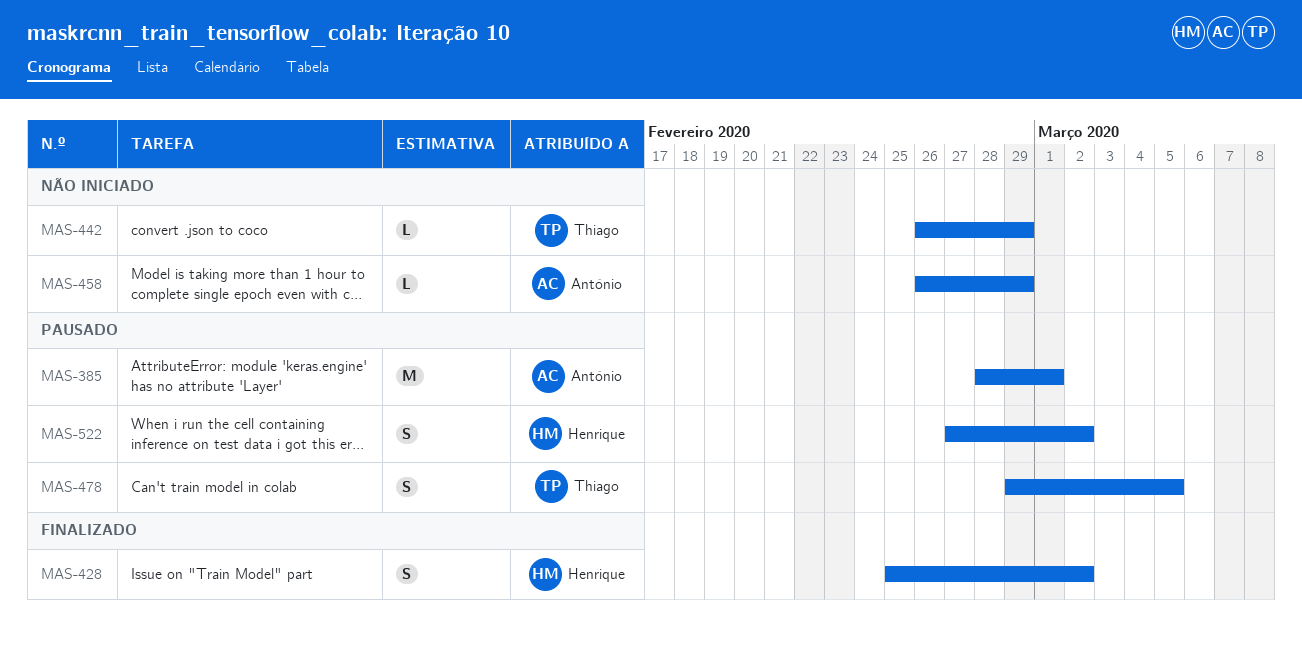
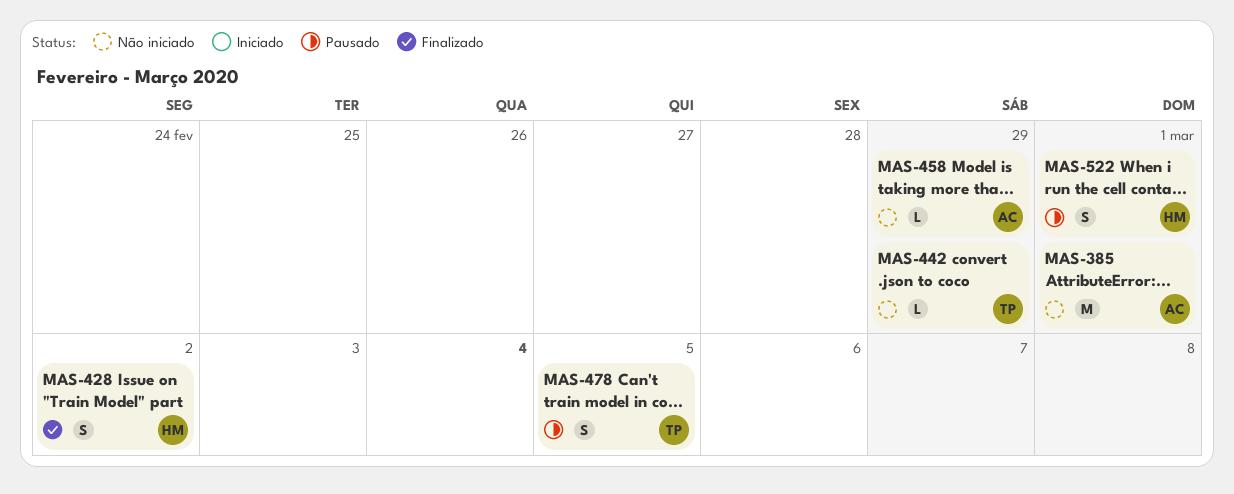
MAS-385, status: Pausado -> Não iniciado
MAS-522, due: Mar 2 -> Mar 1

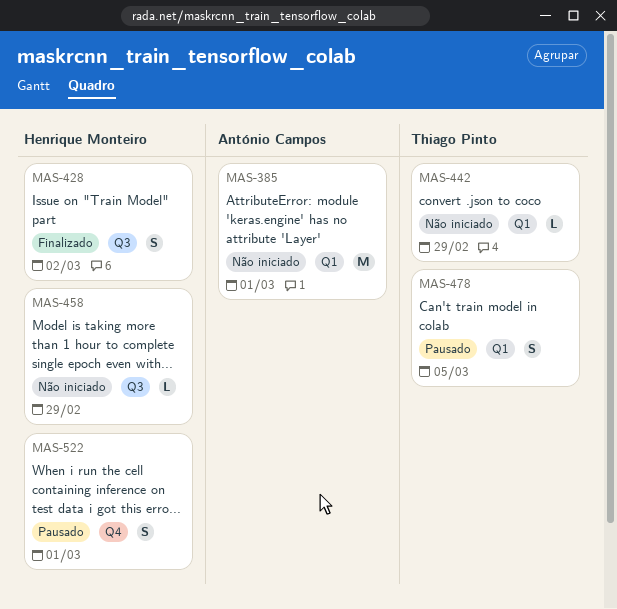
MAS-458, owner: António Campos -> Henrique Monteiro

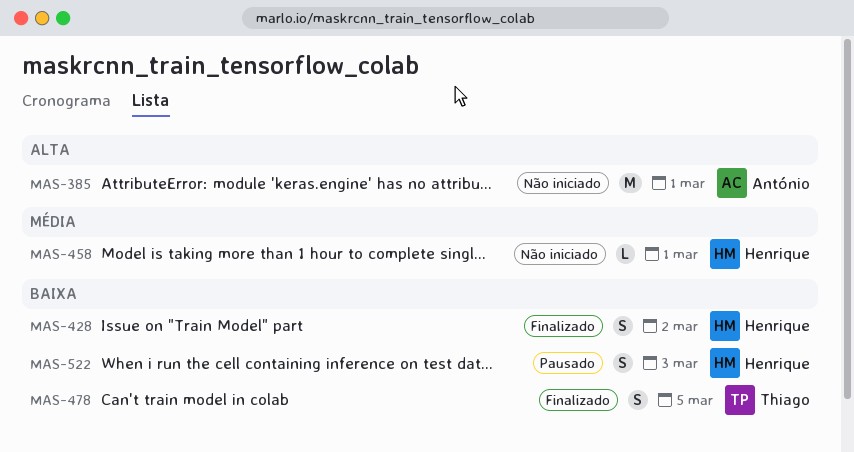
MAS-442: present -> none
MAS-458, due: Feb 29 -> Mar 1
MAS-478, status: Pausado -> Finalizado
MAS-522, due: Mar 1 -> Mar 3

